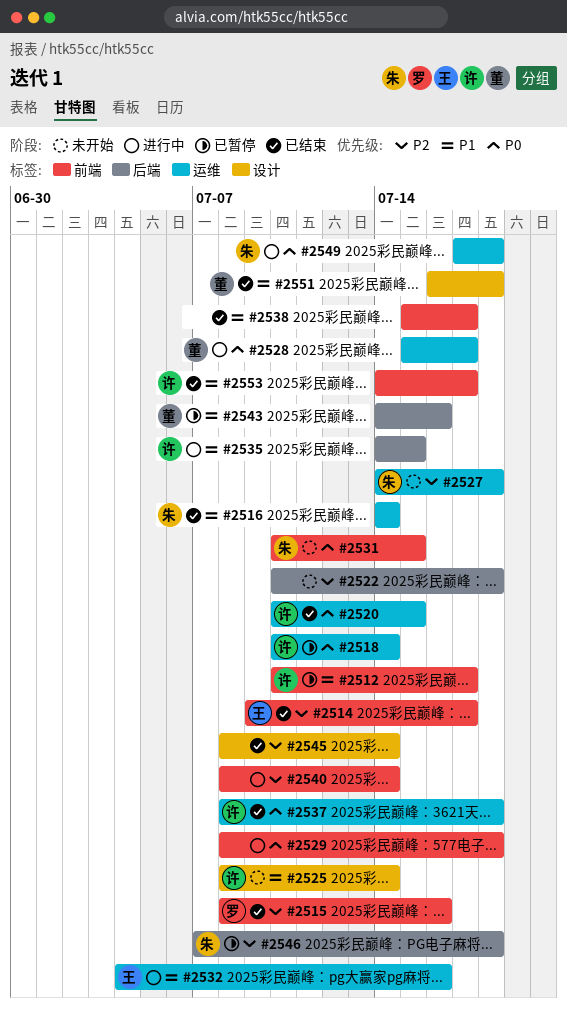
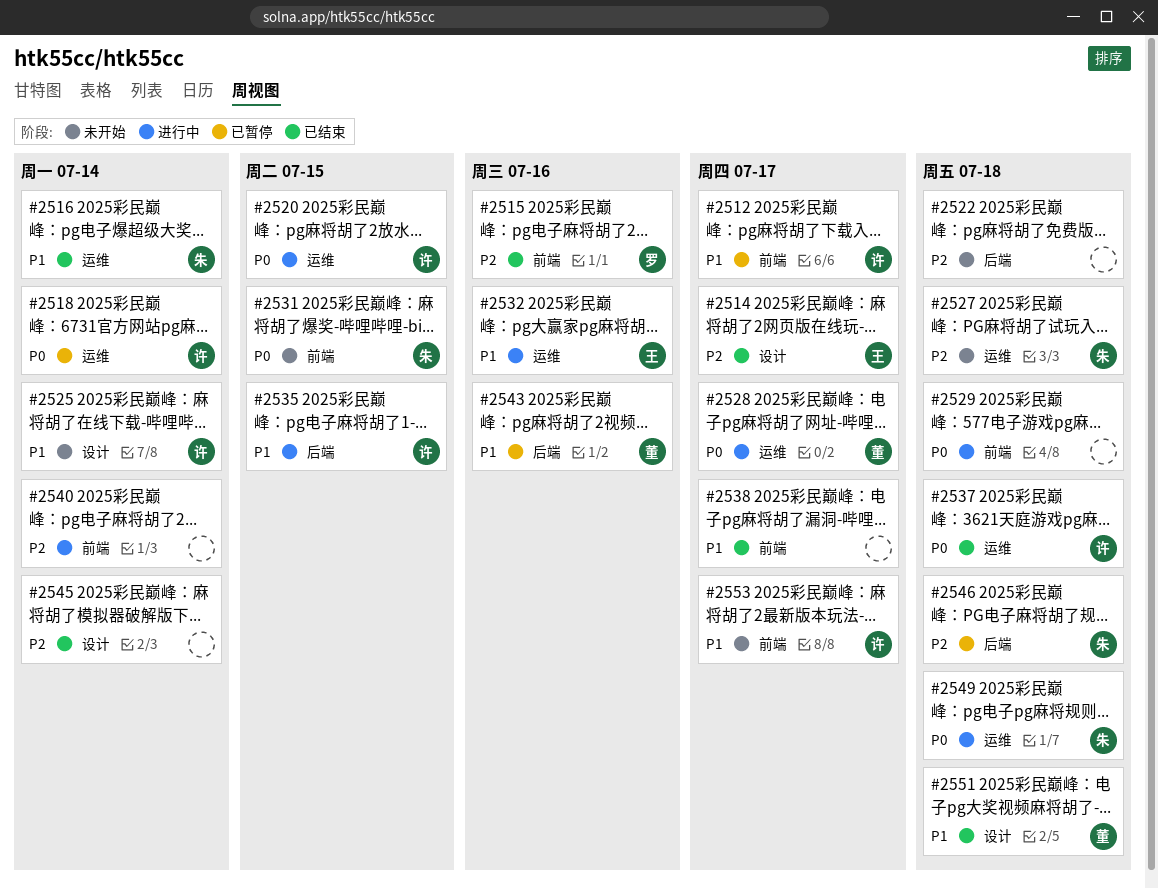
#2514, label: 前端 -> 设计
#2520, status: 已结束 -> 进行中
#2553, status: 已结束 -> 未开始

